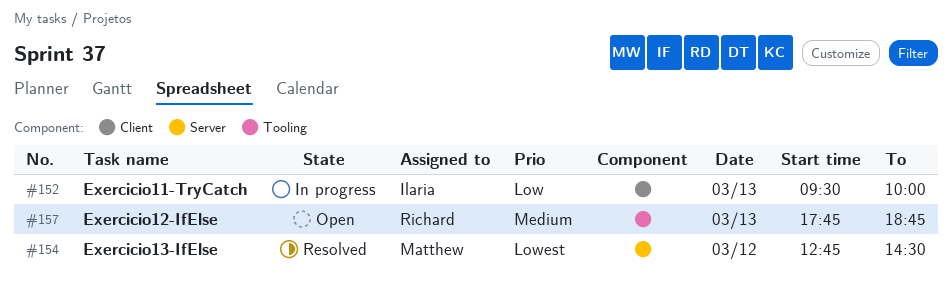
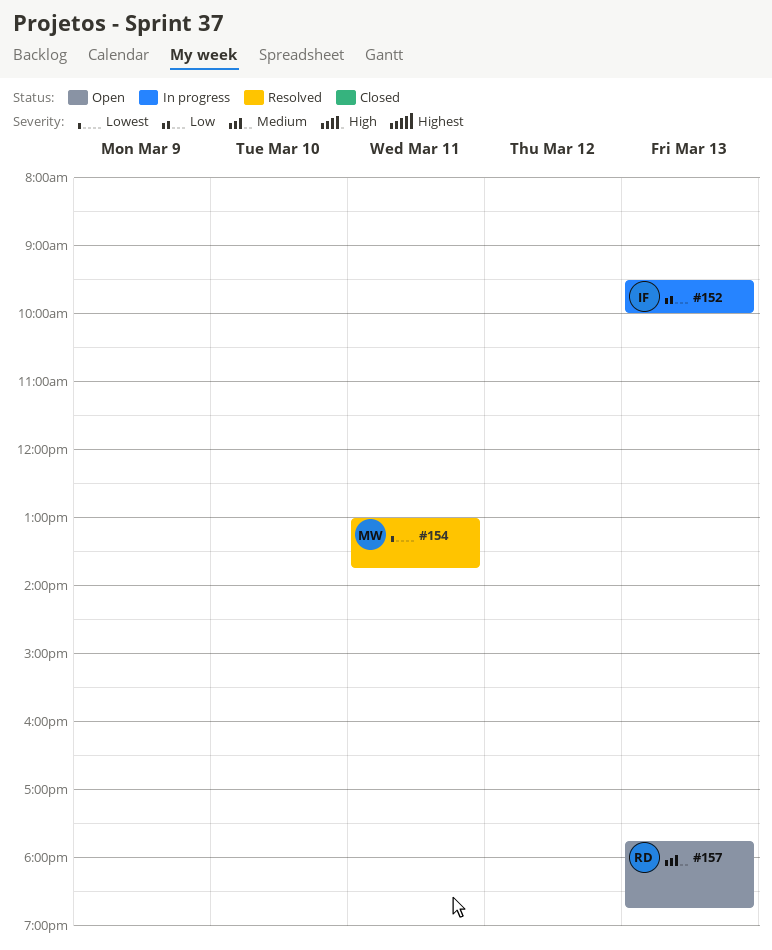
#154, day: Mar 12 -> Mar 11
#154, begins: 12:45 -> 13:00
#154, ends: 14:30 -> 13:45

